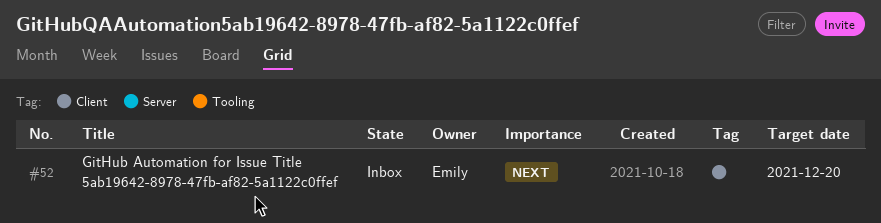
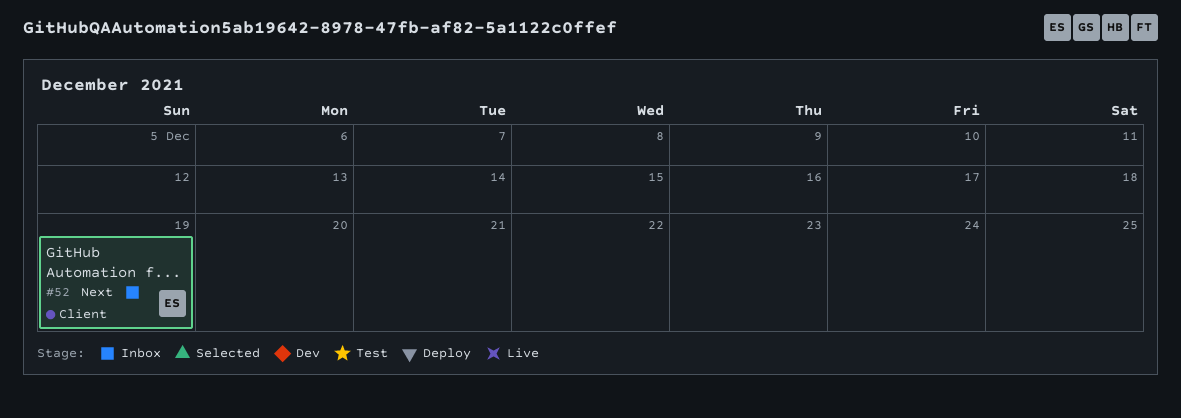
#52, due: Dec 20 -> Dec 19

